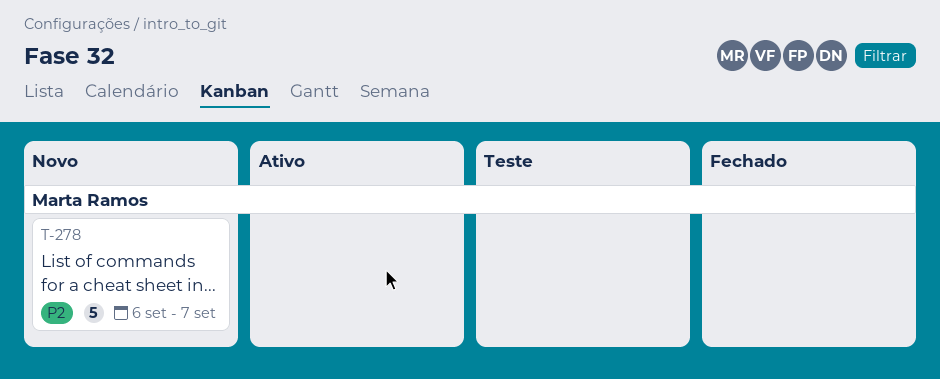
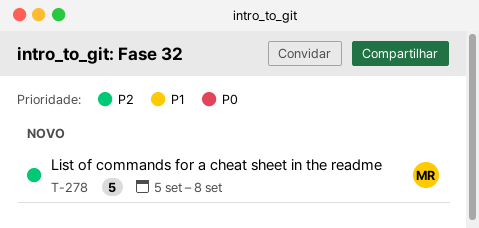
T-278, start: Sep 6 -> Sep 5
T-278, due: Sep 7 -> Sep 8

